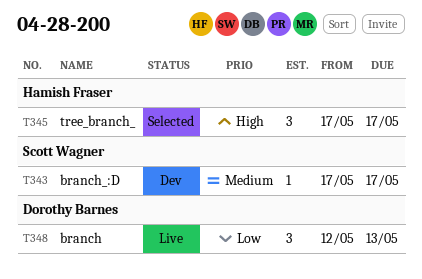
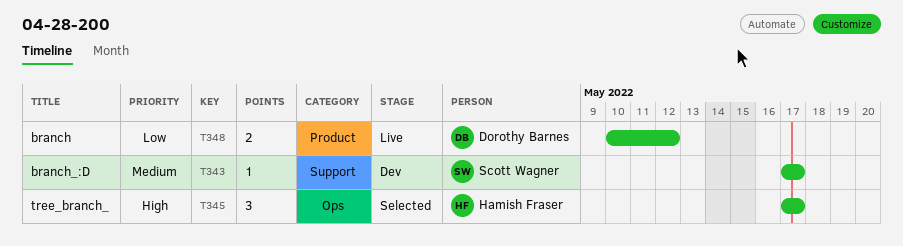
T348, estimate: 3 -> 2
T348, start: May 12 -> May 10
T348, due: May 13 -> May 12

